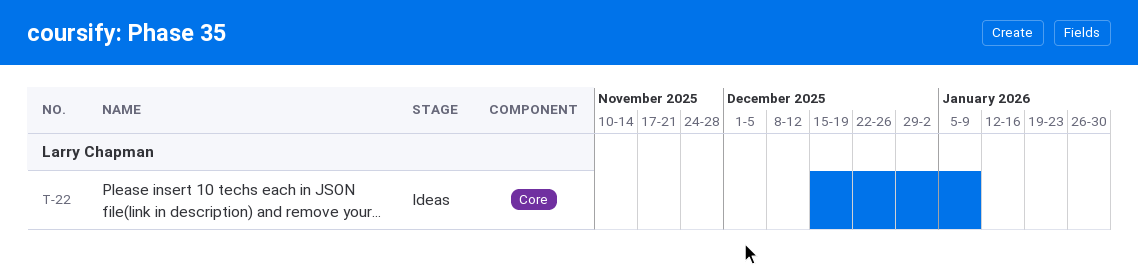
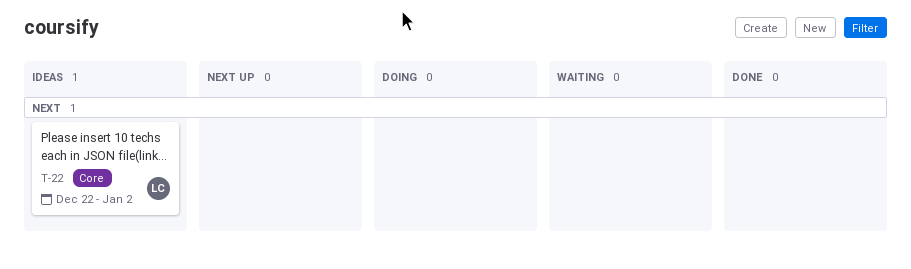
T-22, start: Dec 15 -> Dec 22
T-22, due: Jan 9 -> Jan 2

